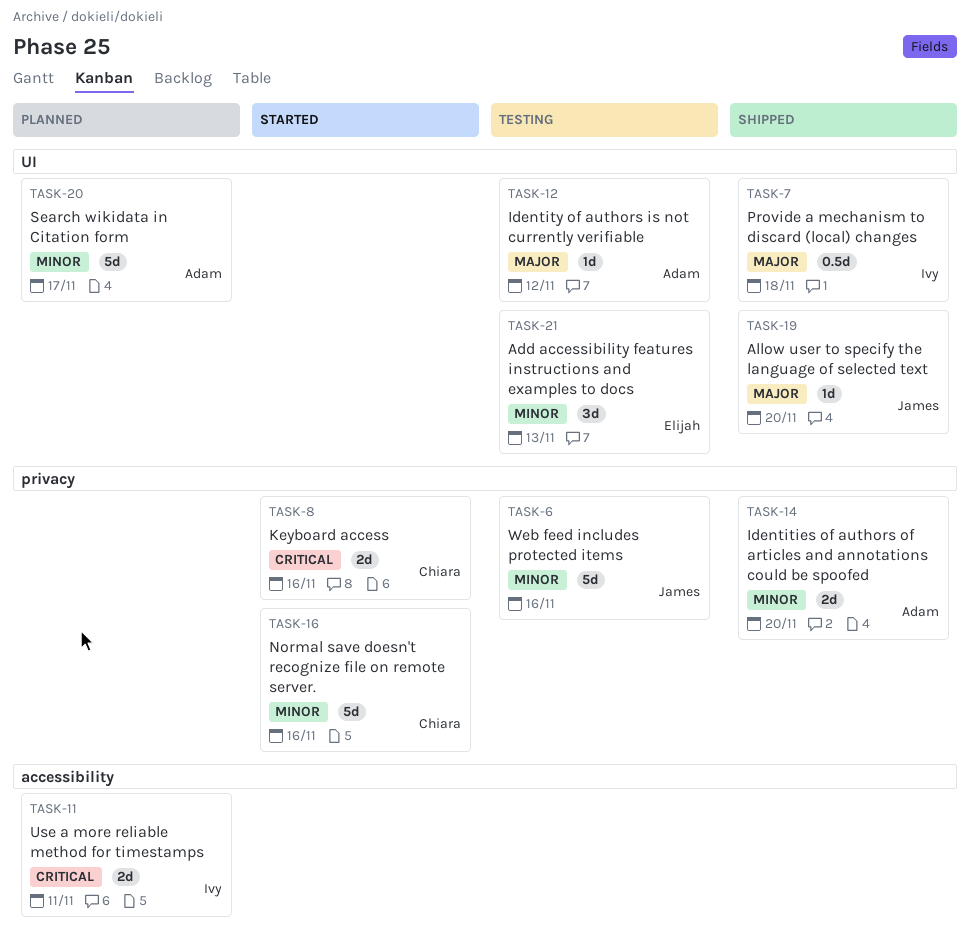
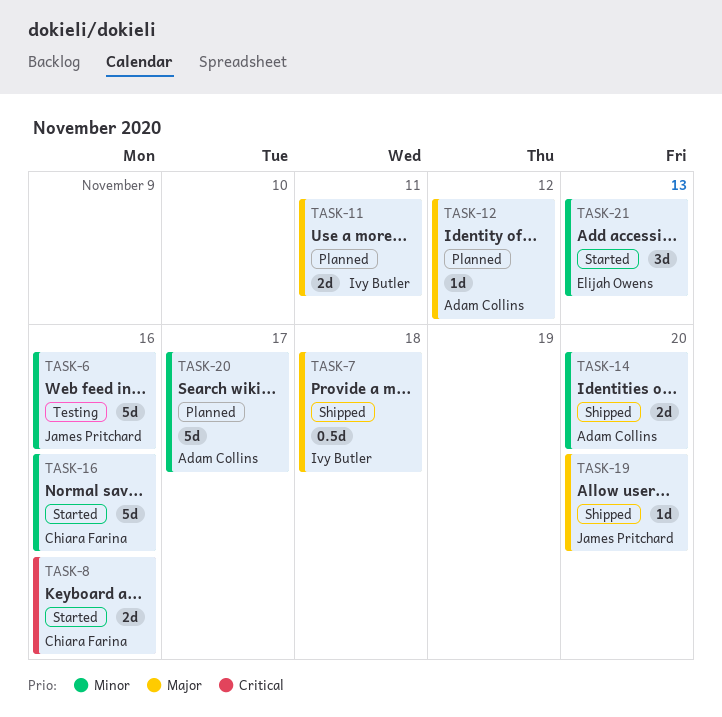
TASK-11, priority: Critical -> Major
TASK-12, status: Testing -> Planned
TASK-21, status: Testing -> Started

